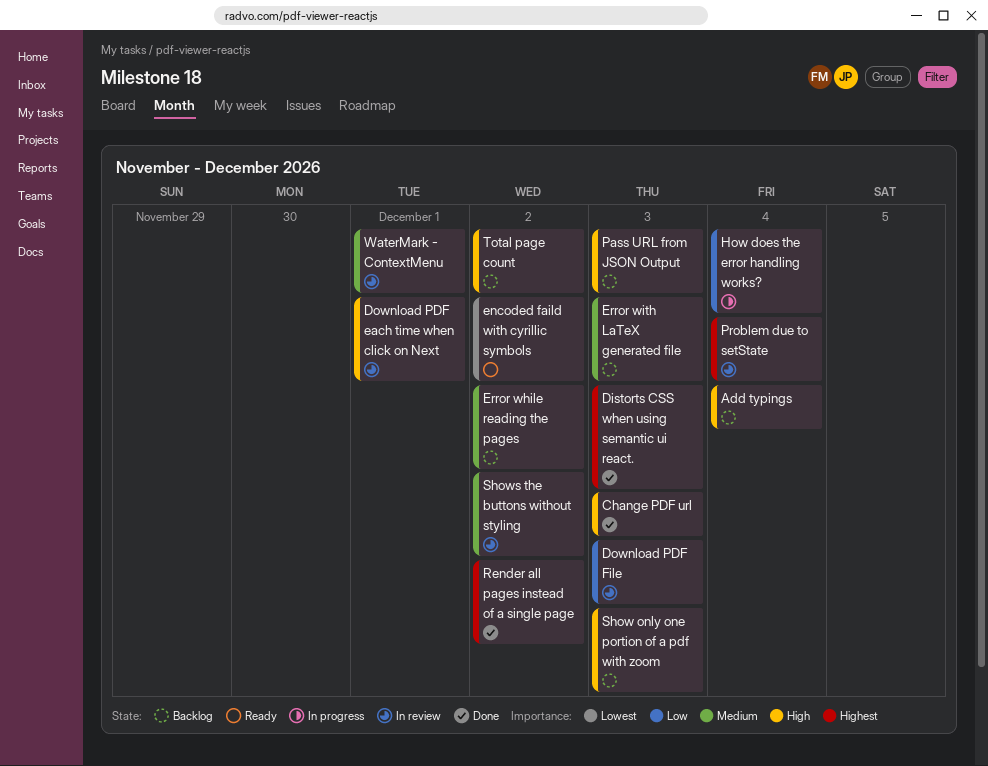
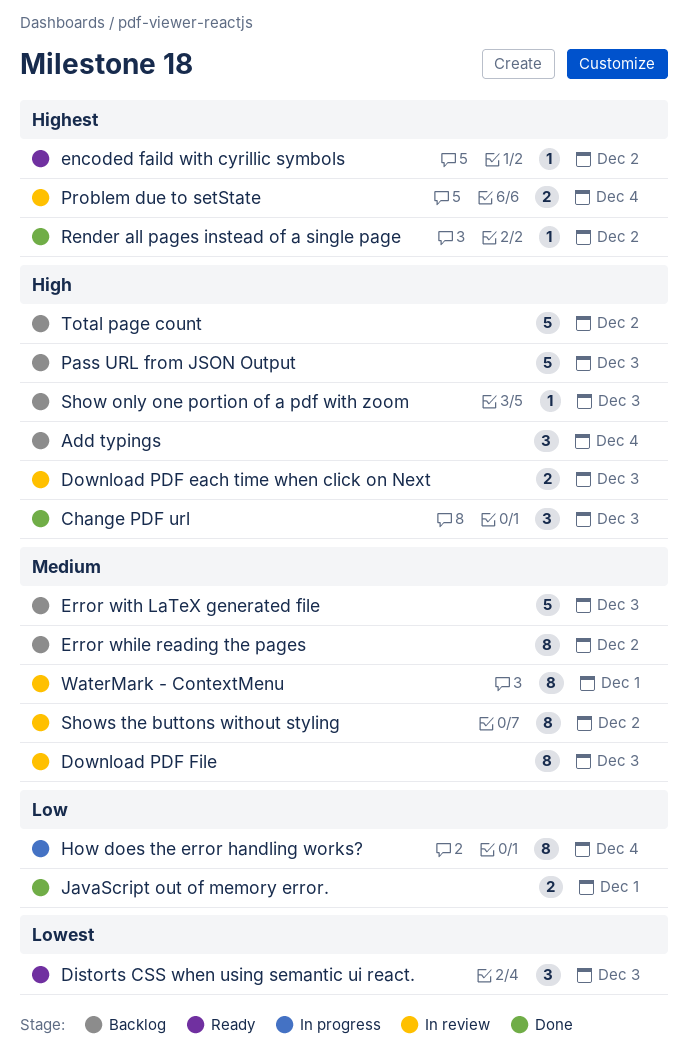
Distorts CSS when using semantic ui react., status: Done -> Ready
Distorts CSS when using semantic ui react., priority: Highest -> Lowest
Download PDF each time when click on Next, due: Dec 1 -> Dec 3
Download PDF File, priority: Low -> Medium
encoded faild with cyrillic symbols, priority: Lowest -> Highest
JavaScript out of memory error.: none -> present

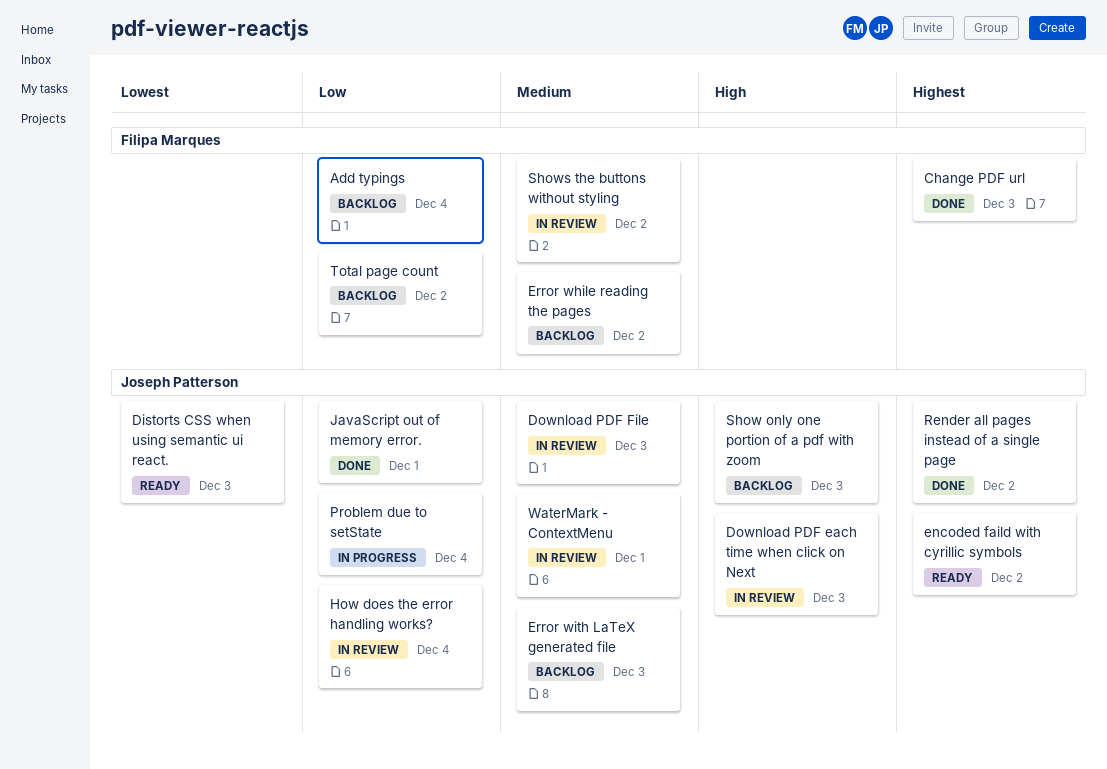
Add typings, priority: High -> Low
Change PDF url, priority: High -> Highest
How does the error handling works?, status: In progress -> In review
Pass URL from JSON Output: present -> none
Problem due to setState, status: In review -> In progress
Problem due to setState, priority: Highest -> Low
Total page count, priority: High -> Low

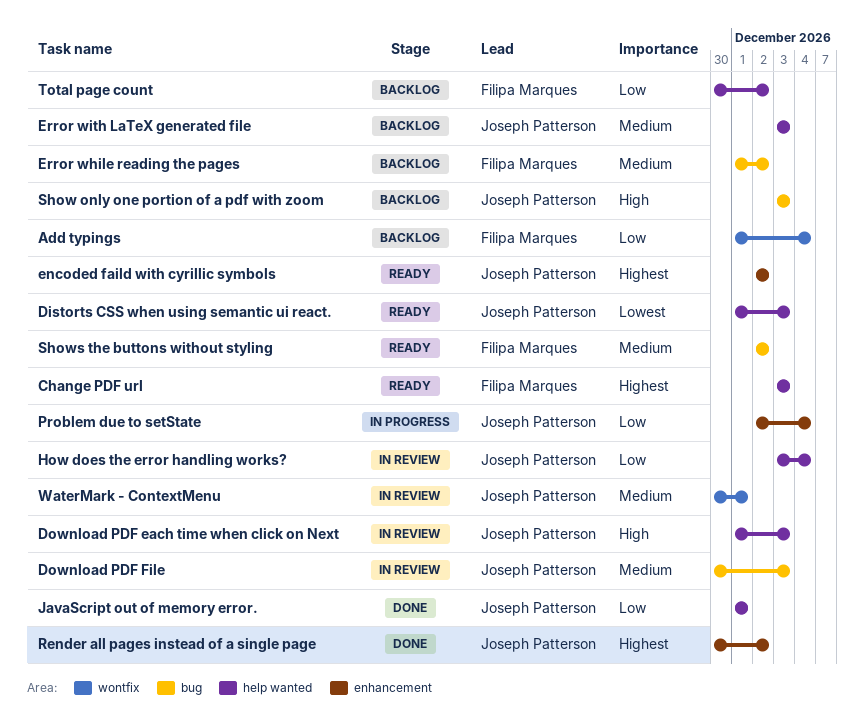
Change PDF url, status: Done -> Ready
Shows the buttons without styling, status: In review -> Ready

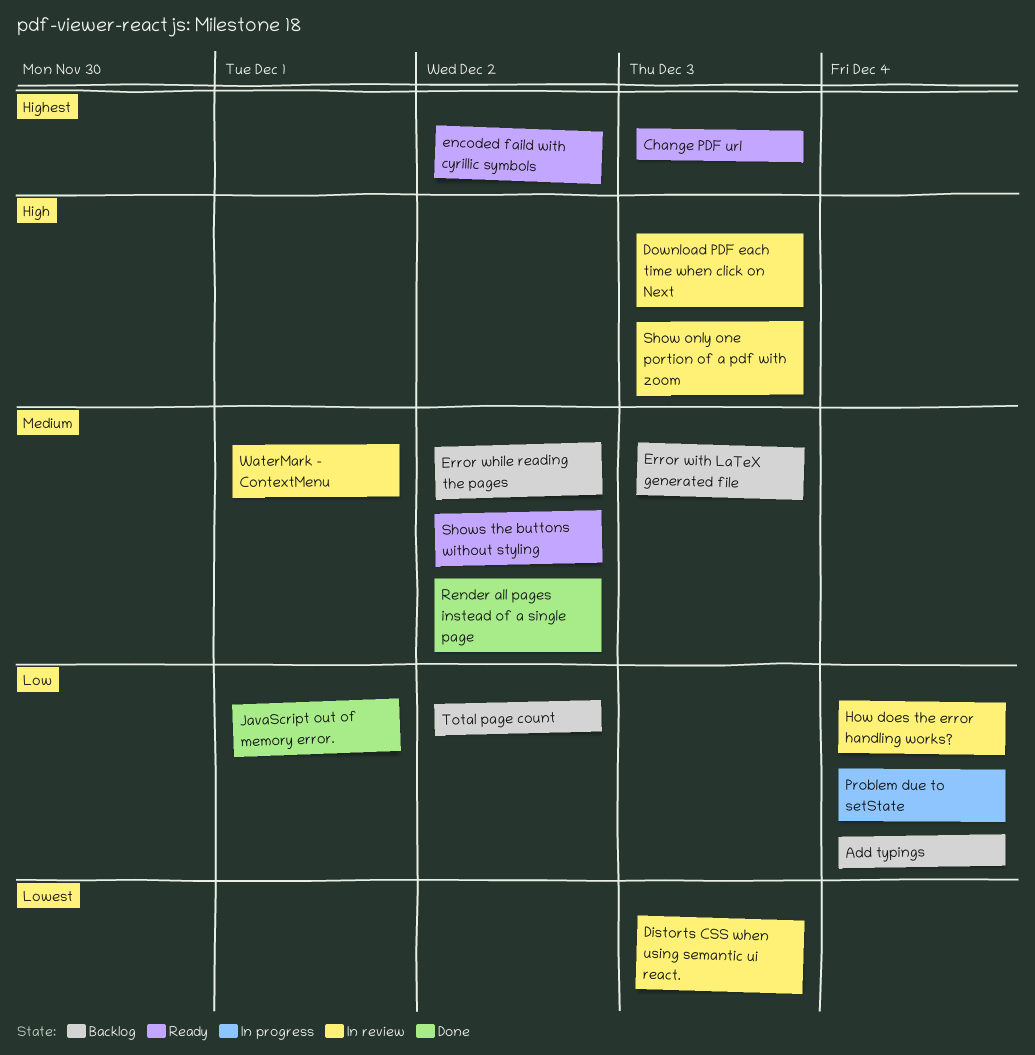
Distorts CSS when using semantic ui react., status: Ready -> In review
Download PDF File: present -> none
Render all pages instead of a single page, priority: Highest -> Medium
Show only one portion of a pdf with zoom, status: Backlog -> In review

